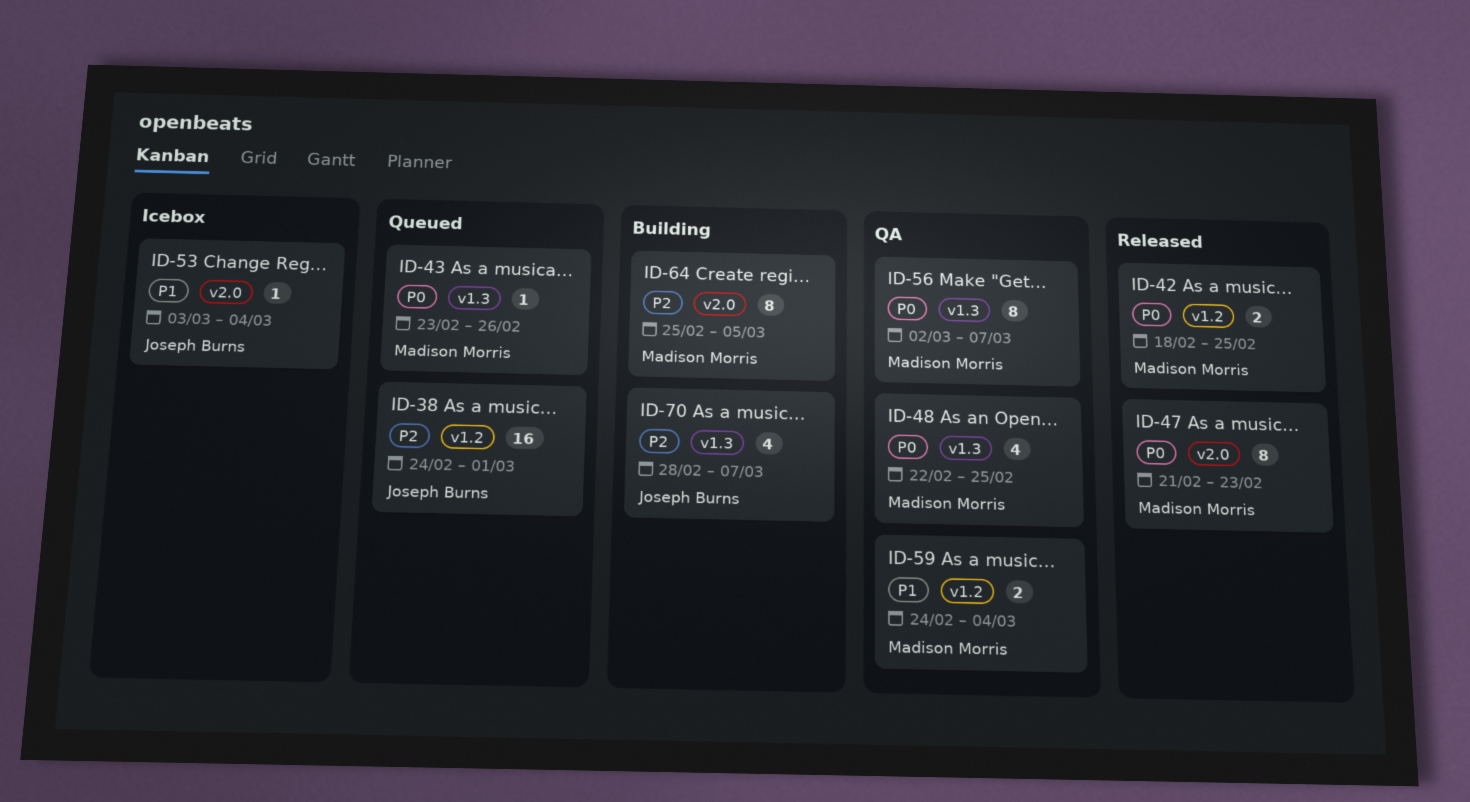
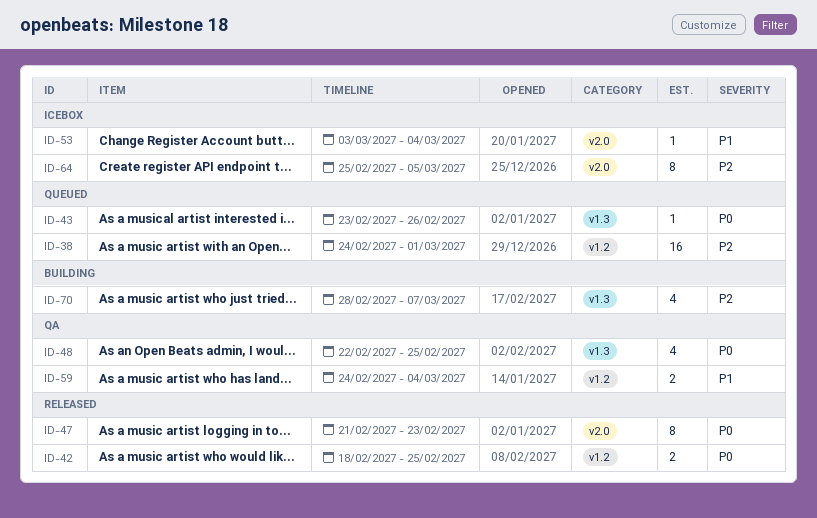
ID-56: present -> none
ID-64, status: Building -> Icebox

